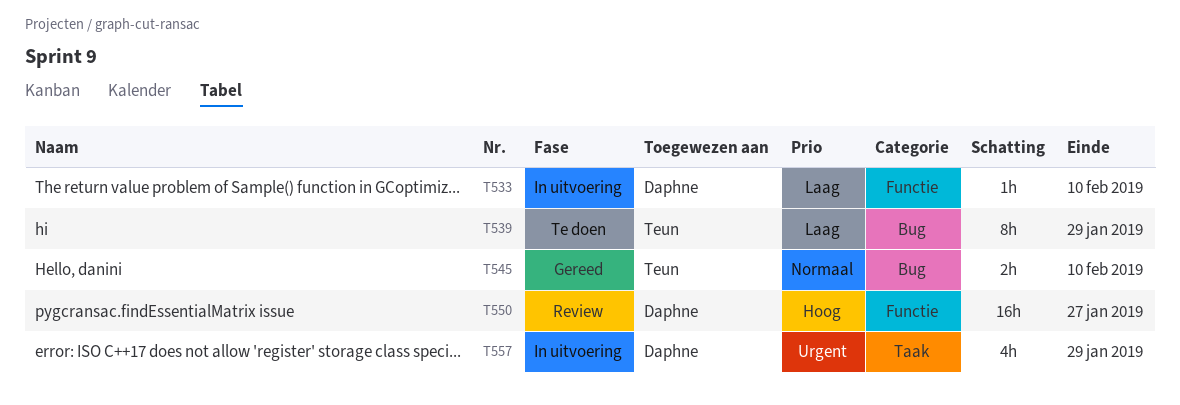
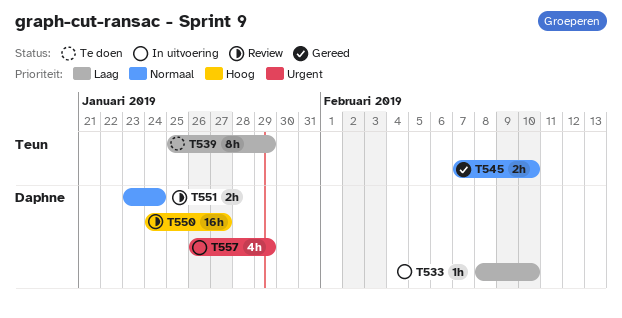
T551: none -> present

